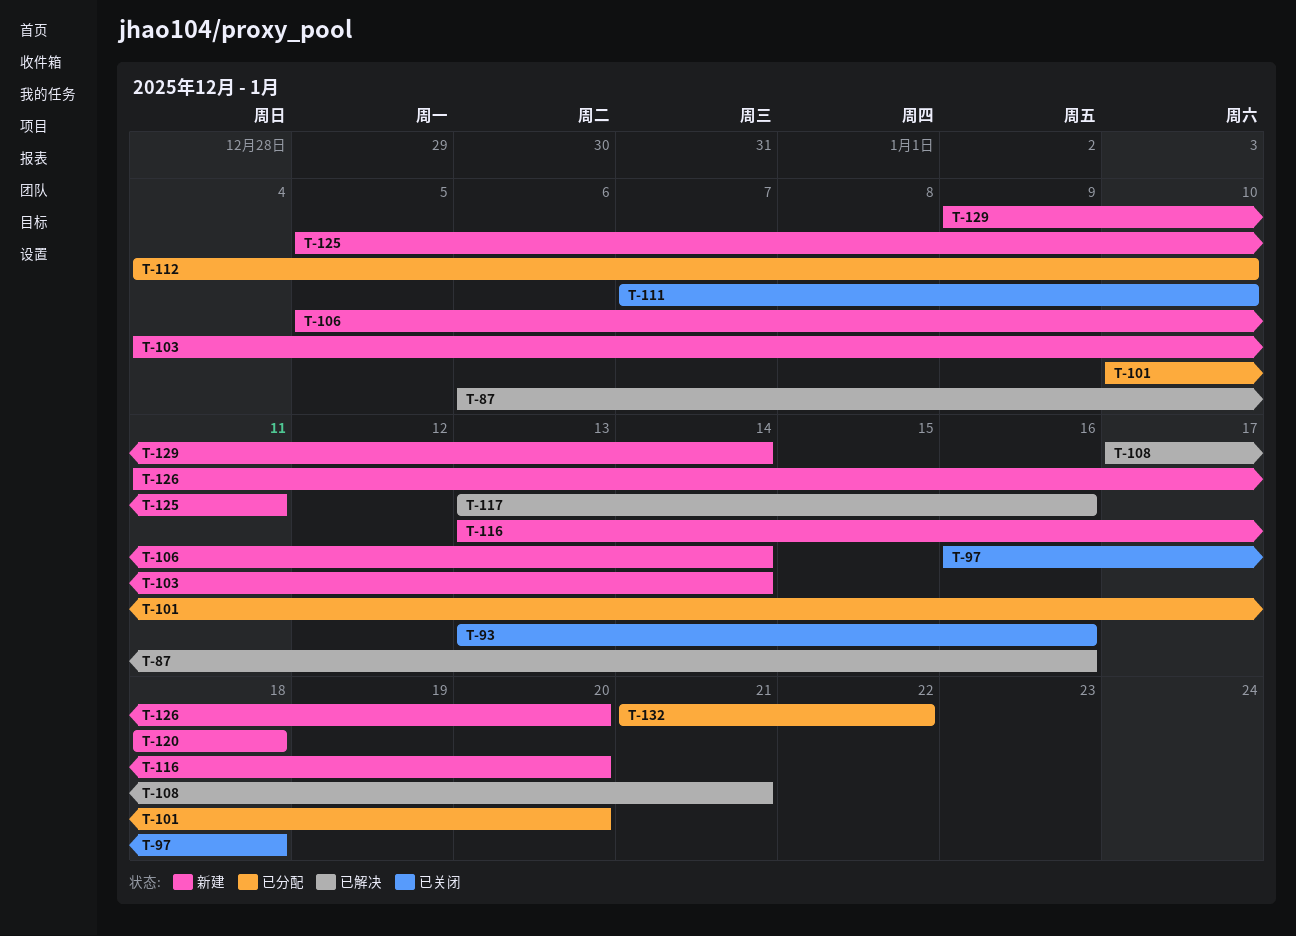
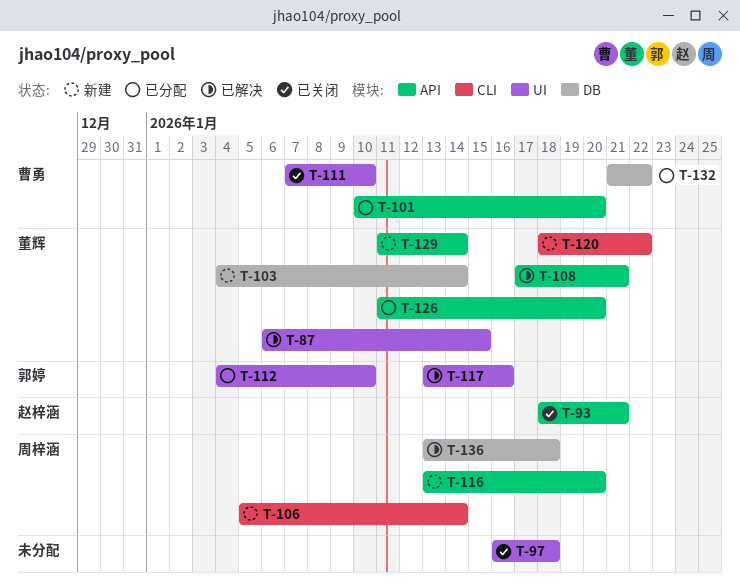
T-87, due: Jan 16 -> Jan 15
T-93, start: Jan 13 -> Jan 18
T-93, due: Jan 16 -> Jan 21
T-120, due: Jan 18 -> Jan 22
T-125: present -> none
T-126, status: 新建 -> 已分配
T-129, start: Jan 9 -> Jan 11
T-136: none -> present

